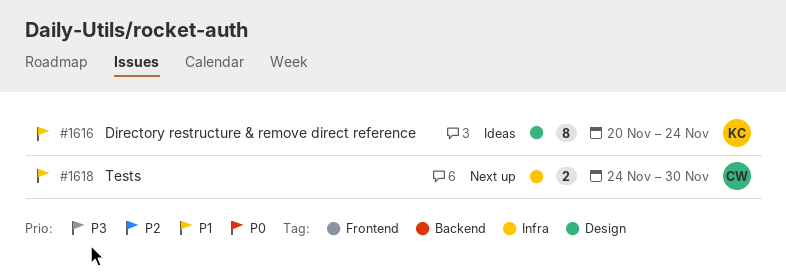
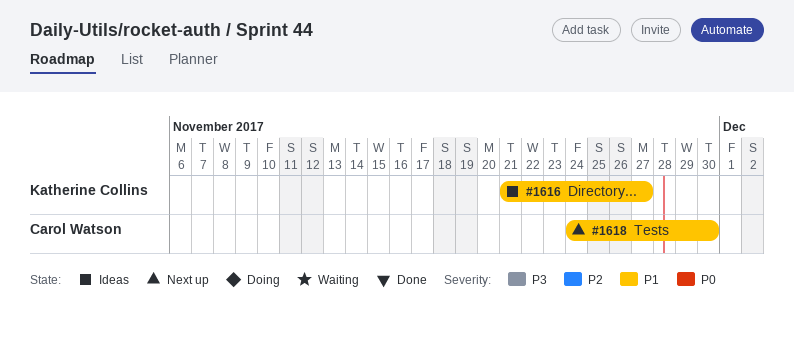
#1616, start: Nov 20 -> Nov 21
#1616, due: Nov 24 -> Nov 27

